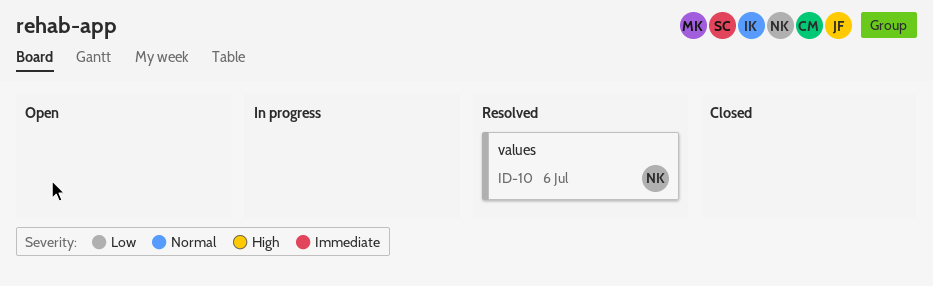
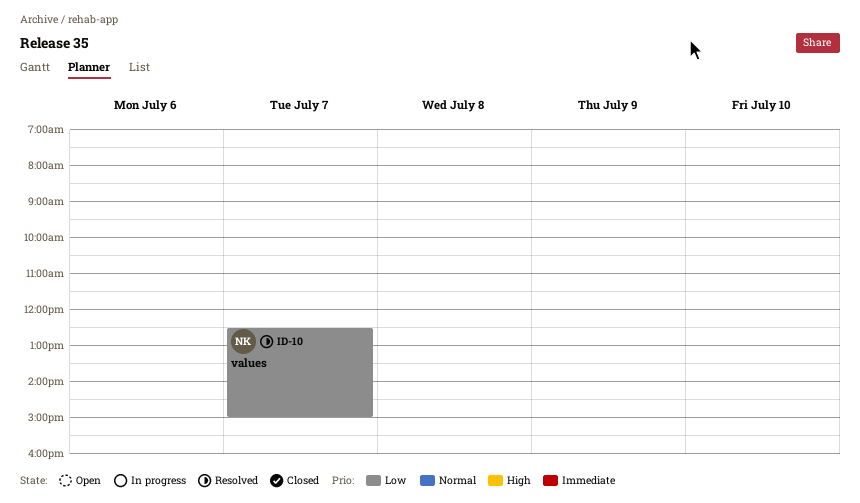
ID-10, day: Jul 6 -> Jul 7

